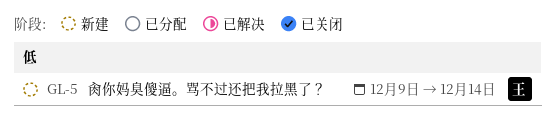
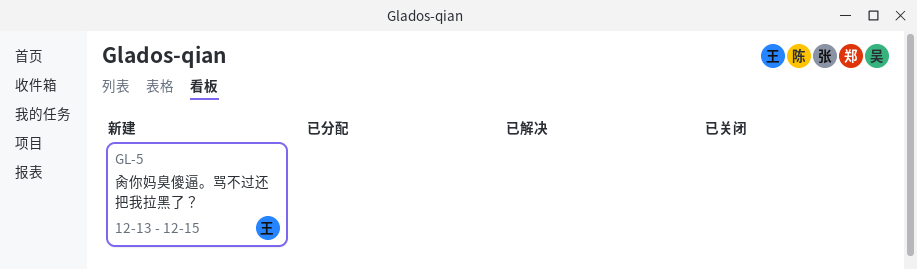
GL-5, start: Dec 9 -> Dec 13
GL-5, due: Dec 14 -> Dec 15

